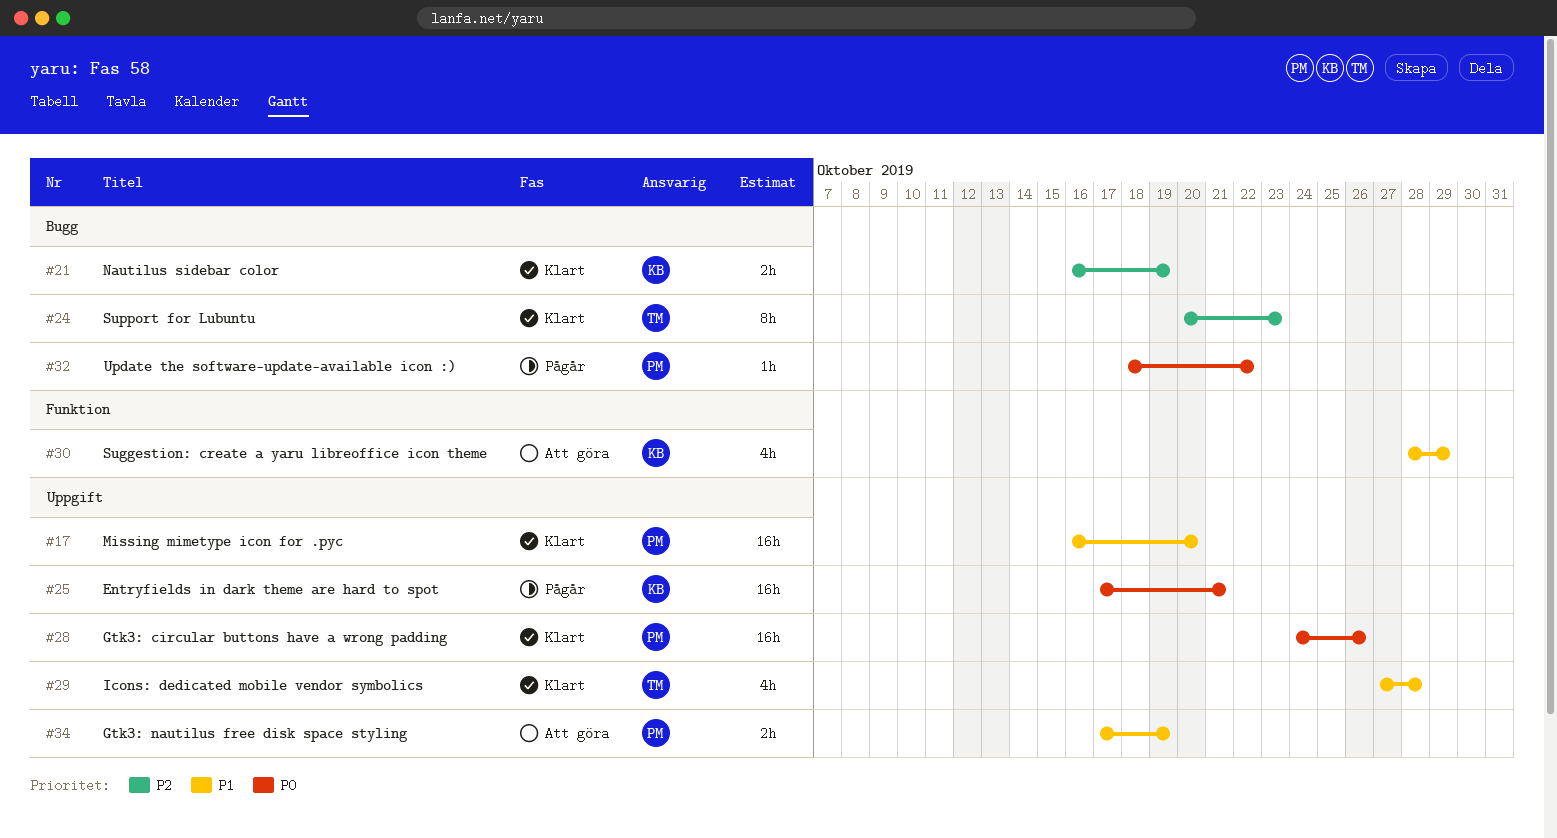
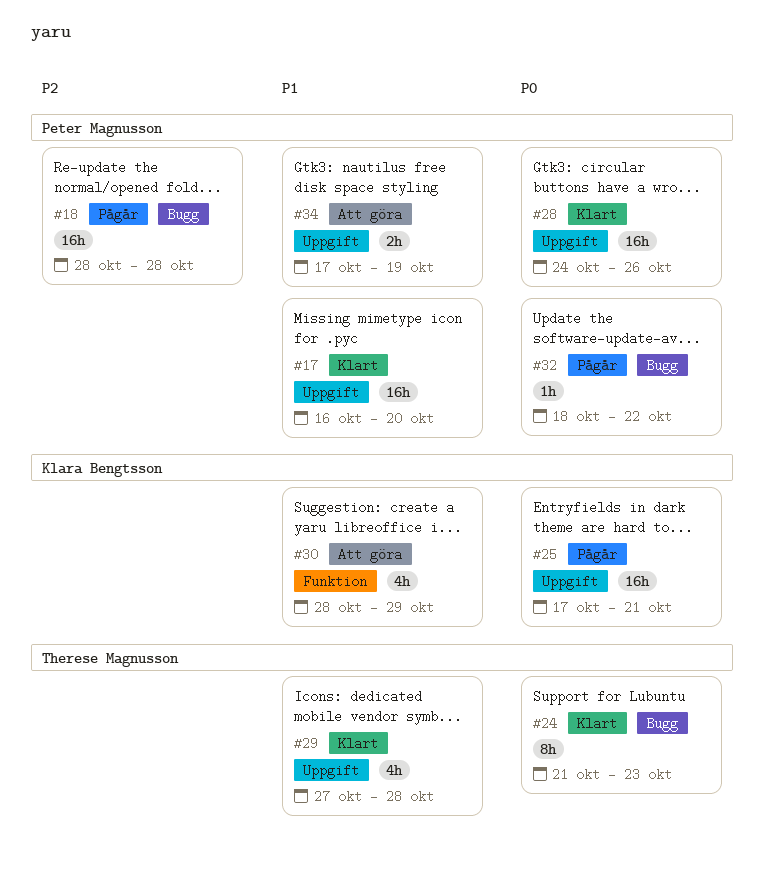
#18: none -> present
#21: present -> none
#24, priority: P2 -> P0
#24, start: Oct 20 -> Oct 21

